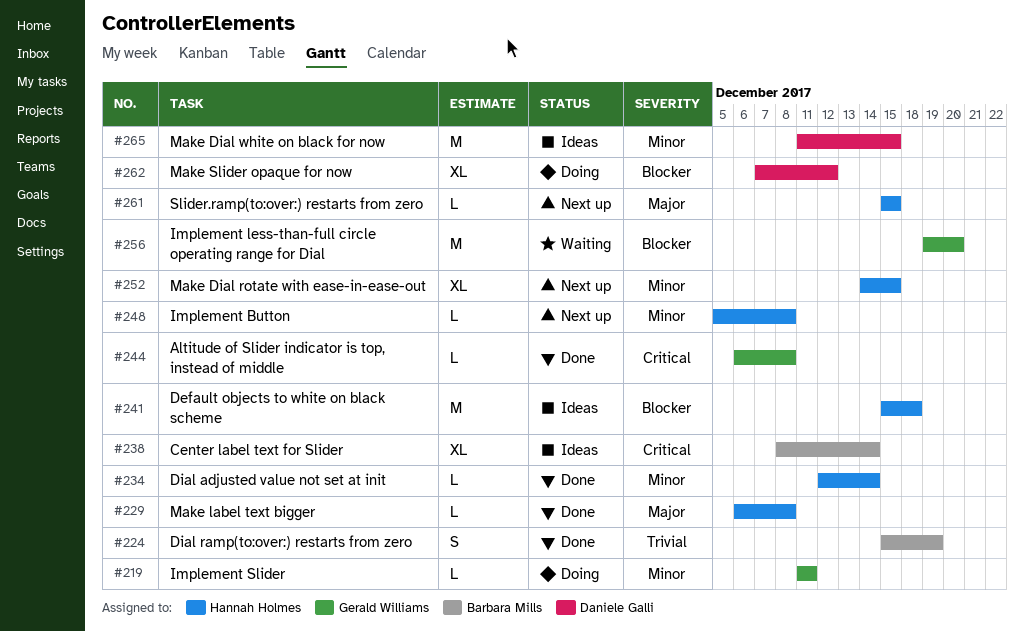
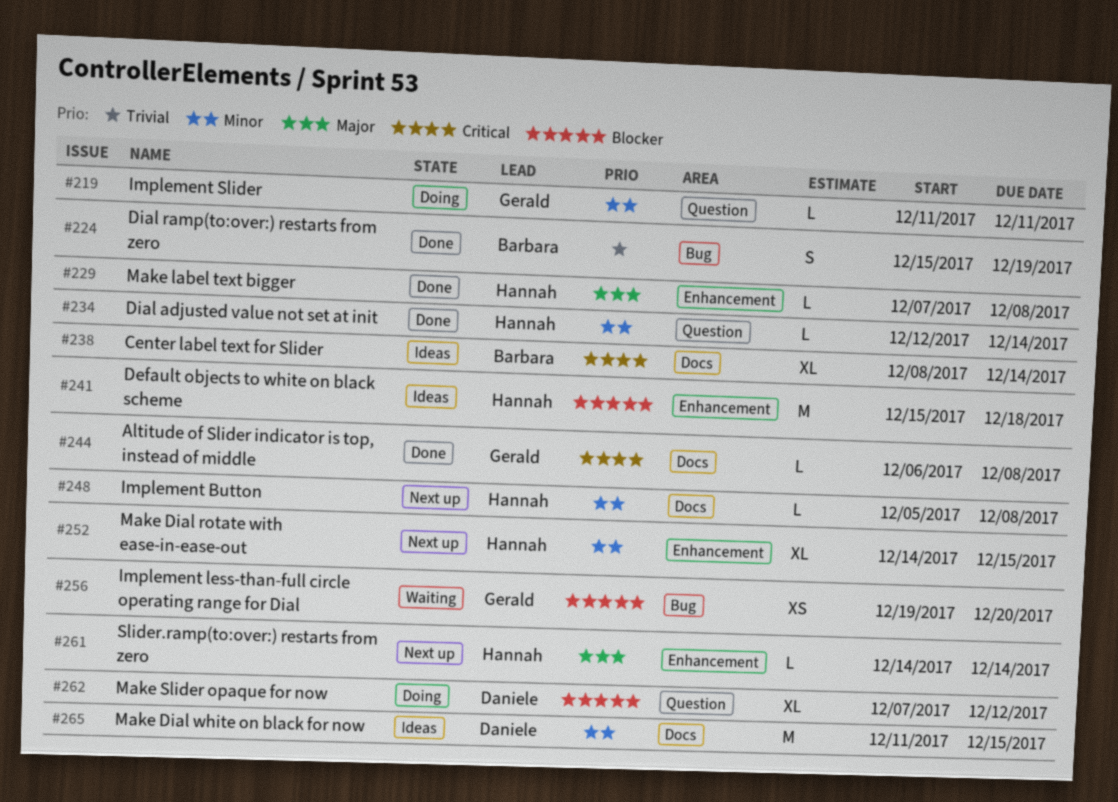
#229, start: Dec 6 -> Dec 7
#256, estimate: M -> XS
#261, start: Dec 15 -> Dec 14
#261, due: Dec 15 -> Dec 14

